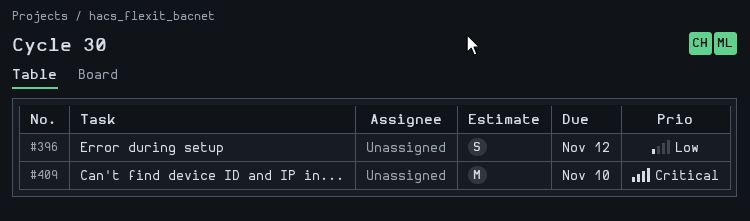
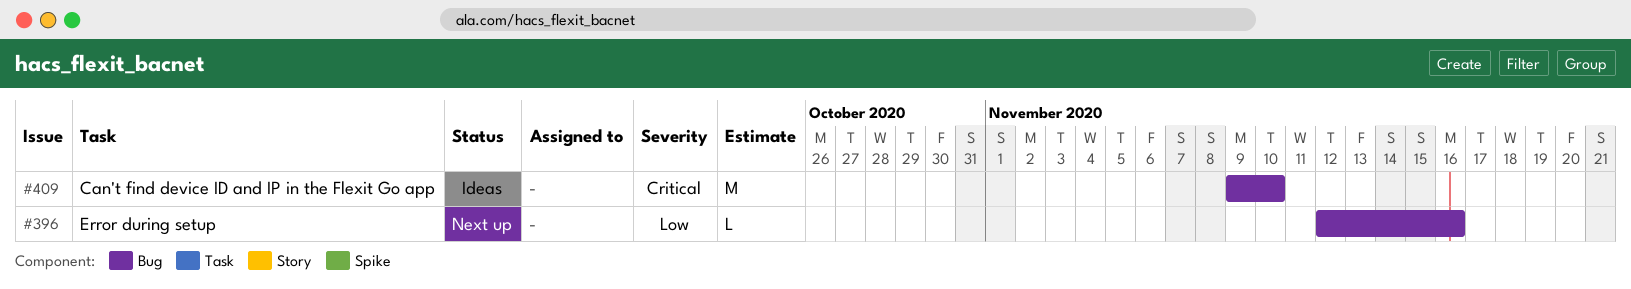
#396, estimate: S -> L
#396, due: Nov 12 -> Nov 16

